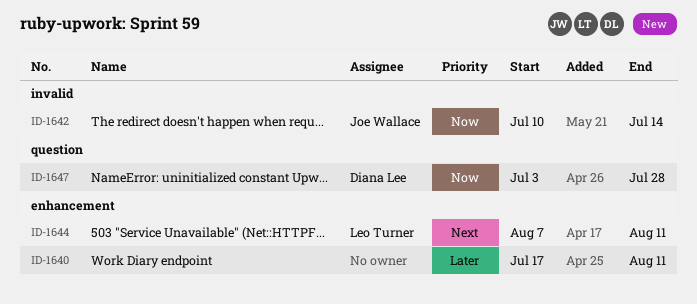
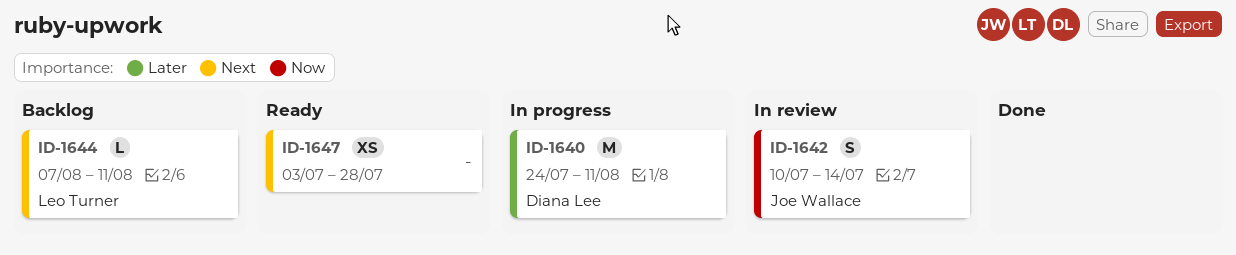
ID-1640, owner: none -> Diana Lee
ID-1640, start: Jul 17 -> Jul 24
ID-1647, owner: Diana Lee -> none
ID-1647, priority: Now -> Next

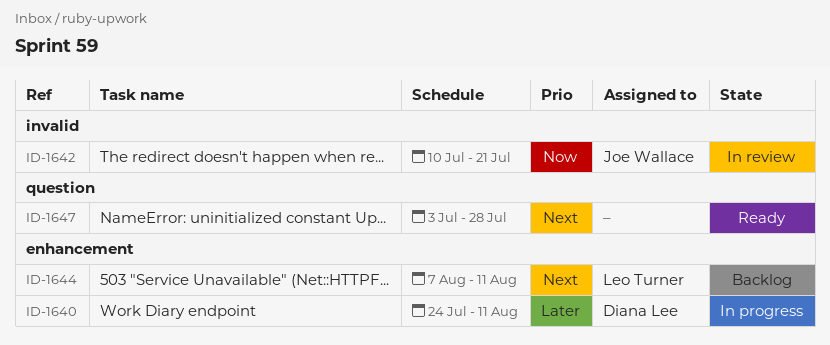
ID-1642, due: Jul 14 -> Jul 21

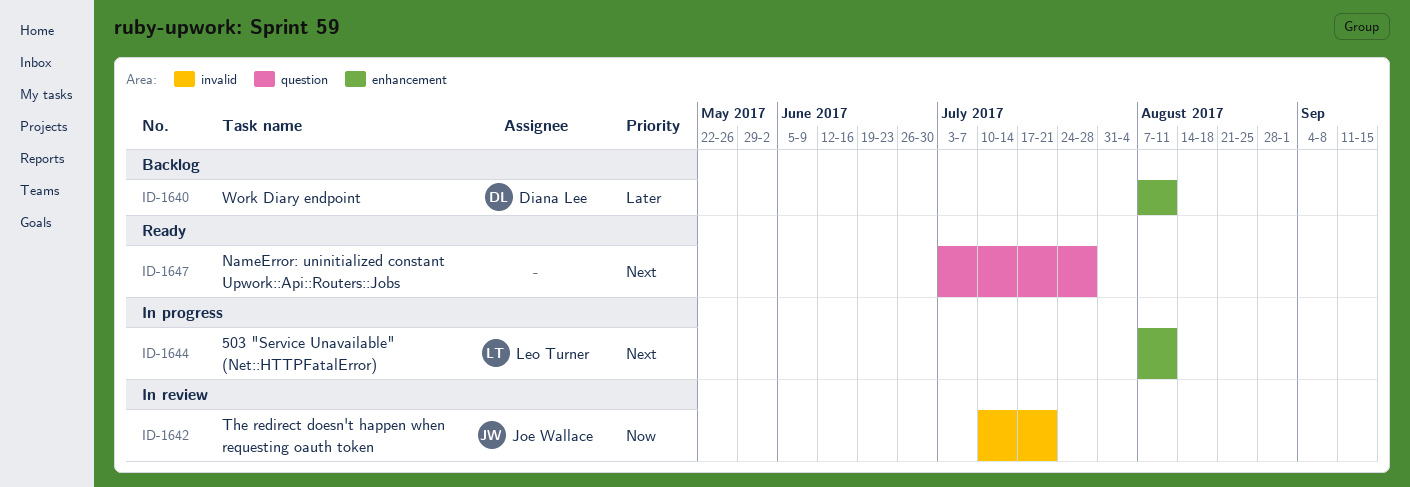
ID-1640, status: In progress -> Backlog
ID-1640, start: Jul 24 -> Aug 7
ID-1644, status: Backlog -> In progress

